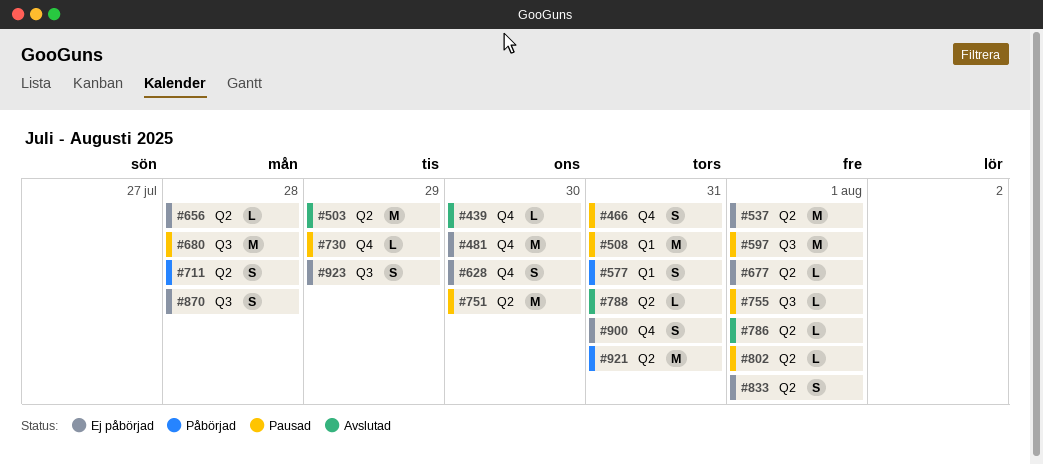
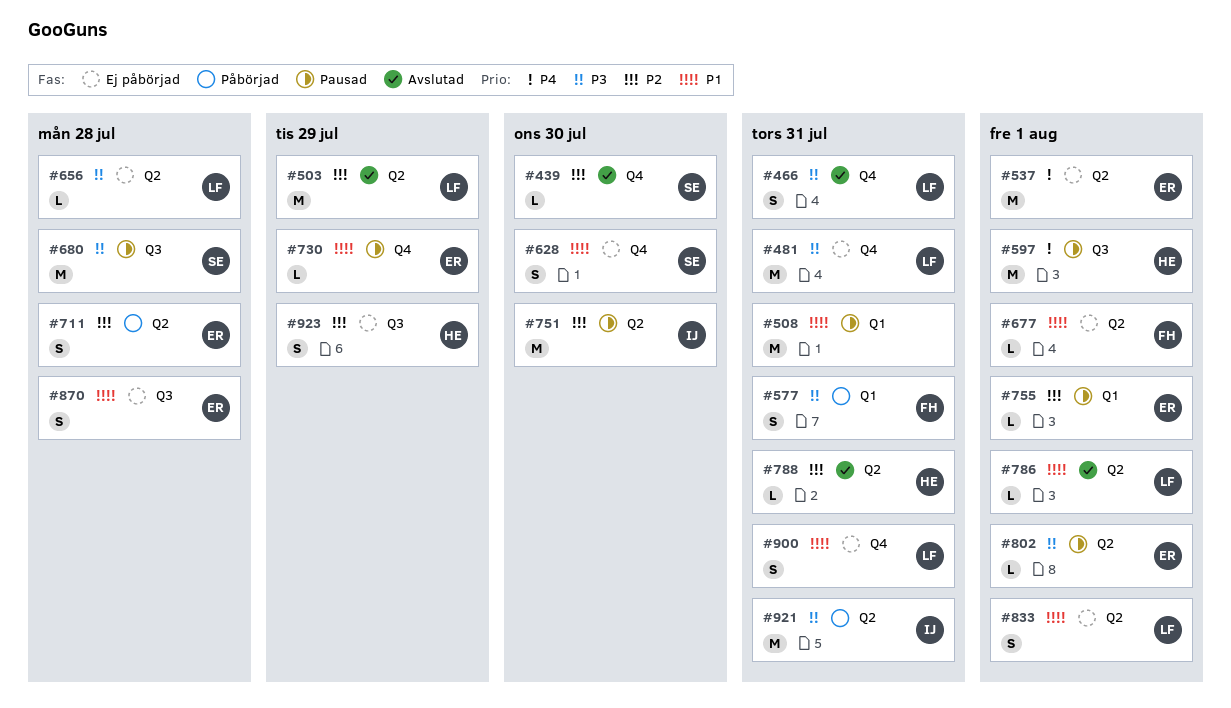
#466, status: Pausad -> Avslutad
#481, due: Jul 30 -> Jul 31
#755, label: Q3 -> Q1

